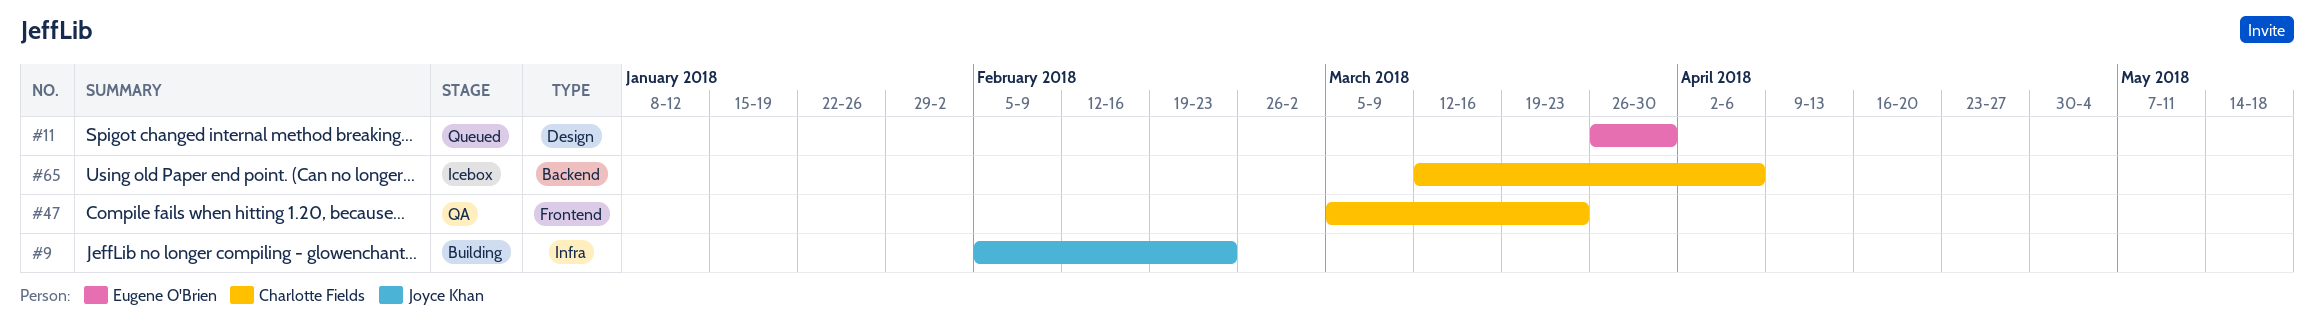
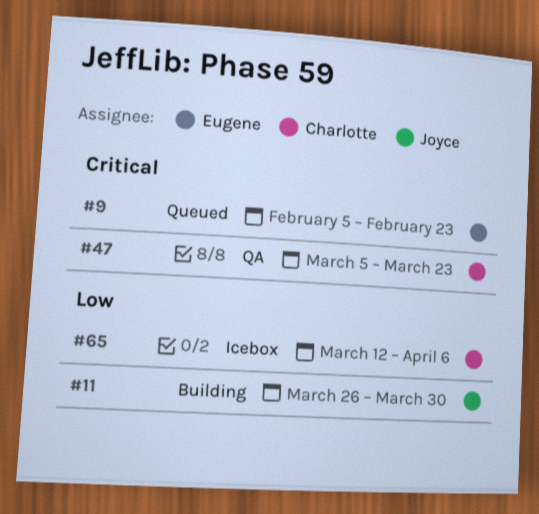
#9, status: Building -> Queued
#9, owner: Joyce Khan -> Eugene O'Brien
#11, status: Queued -> Building
#11, owner: Eugene O'Brien -> Joyce Khan

